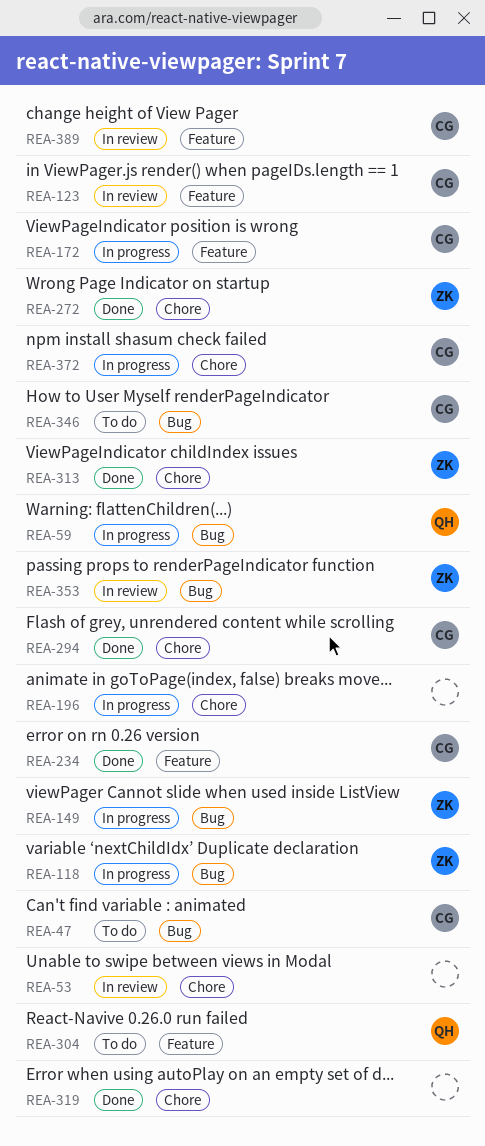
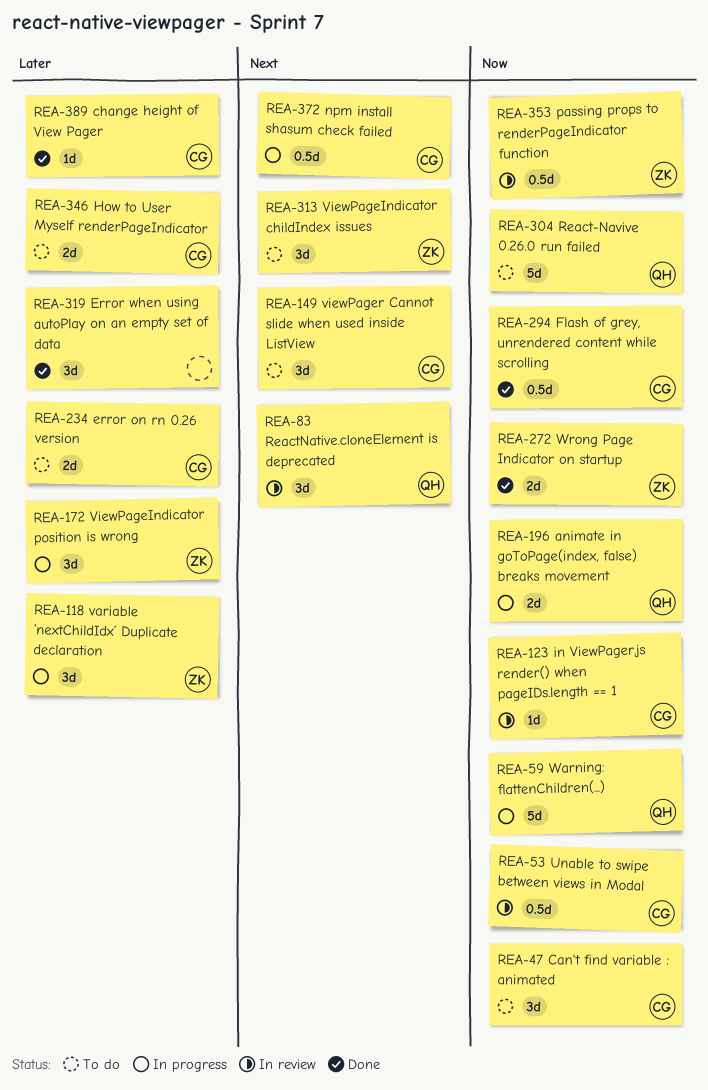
REA-53, owner: none -> CG
REA-83: none -> present
REA-149, status: In progress -> To do
REA-149, owner: ZK -> CG
REA-172, owner: CG -> ZK
REA-196, owner: none -> QH
REA-234, status: Done -> To do
REA-313, status: Done -> To do
REA-389, status: In review -> Done

